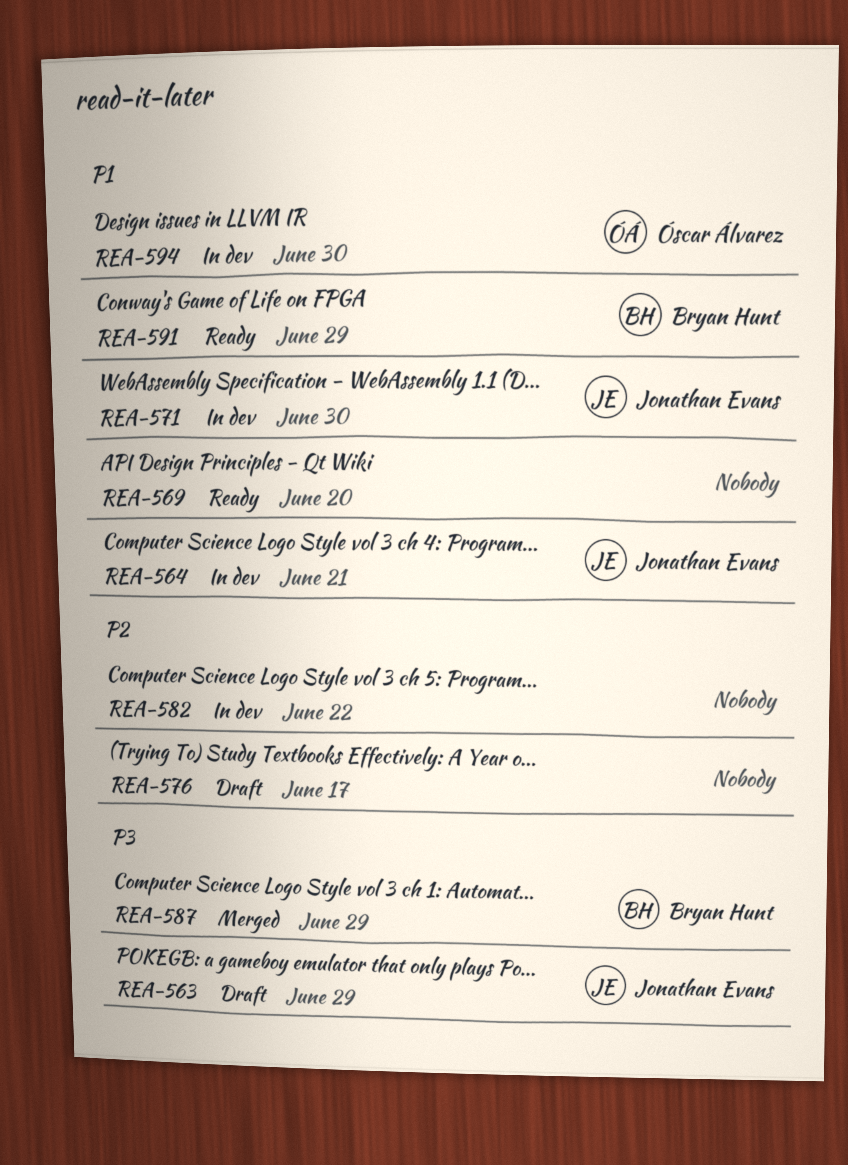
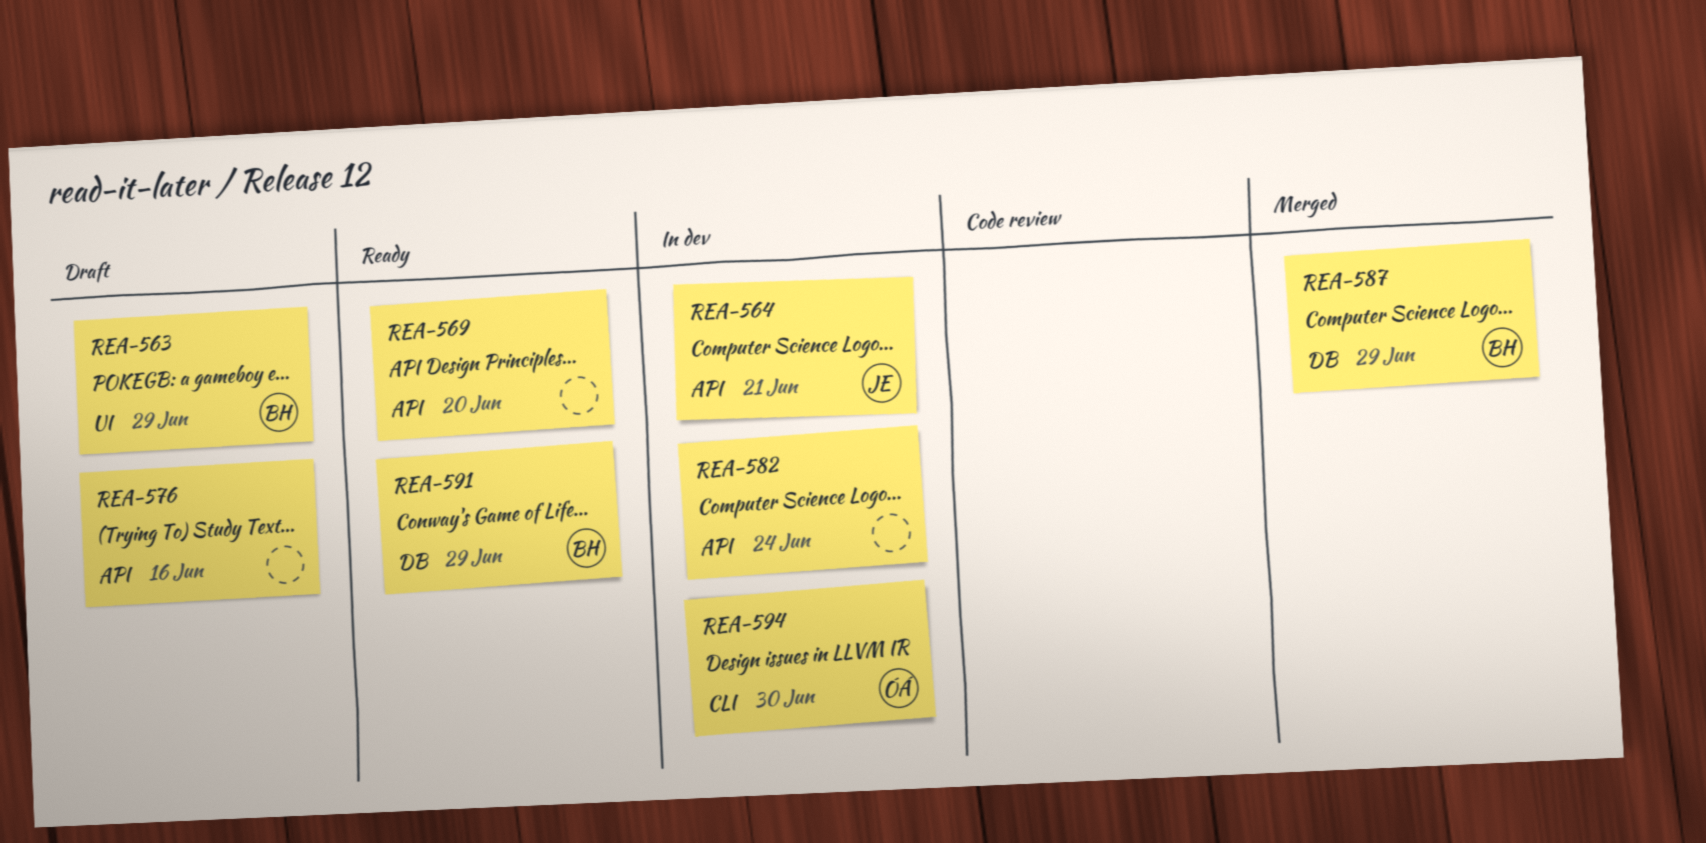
REA-563, owner: Jonathan Evans -> Bryan Hunt
REA-571: present -> none
REA-576, due: Jun 17 -> Jun 16
REA-582, due: Jun 22 -> Jun 24

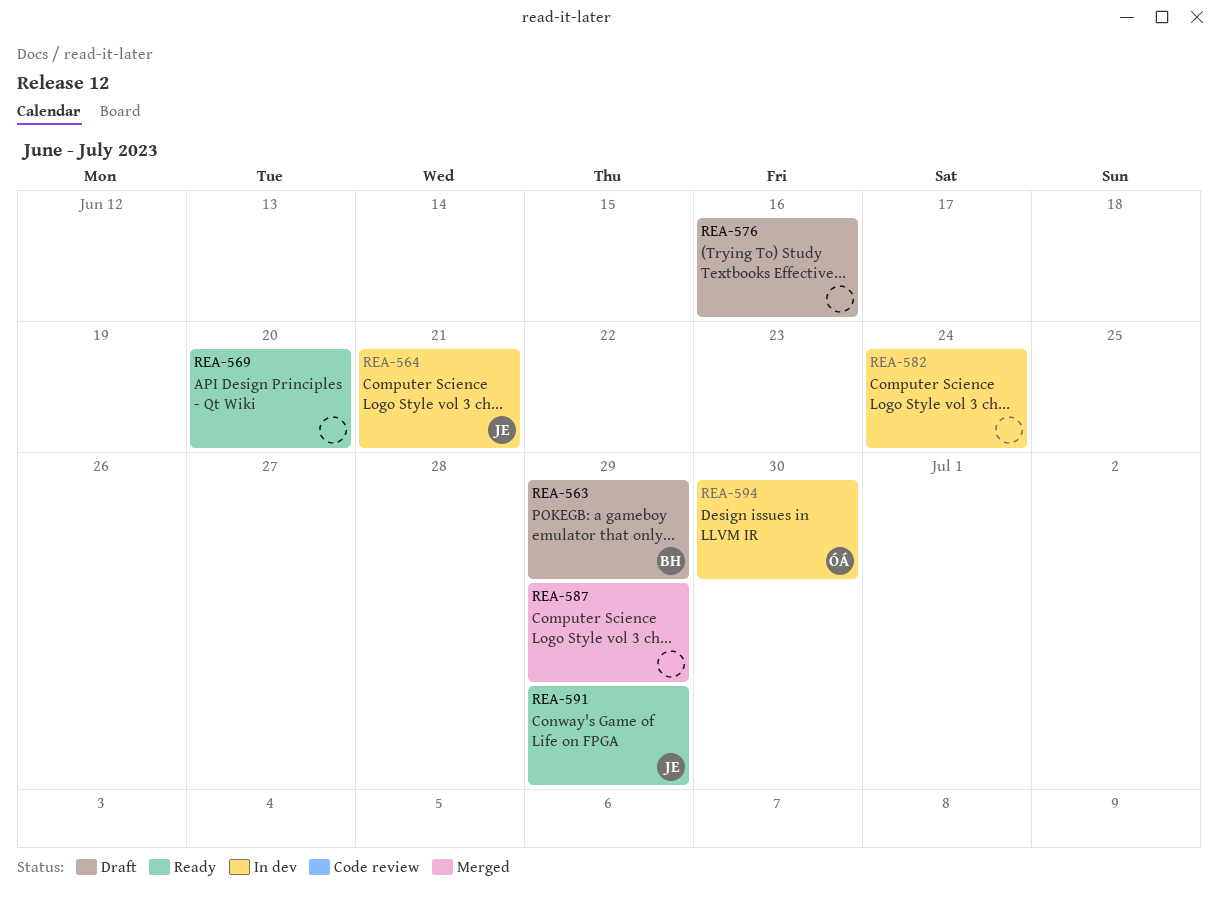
REA-587, owner: BH -> none
REA-591, owner: BH -> JE

